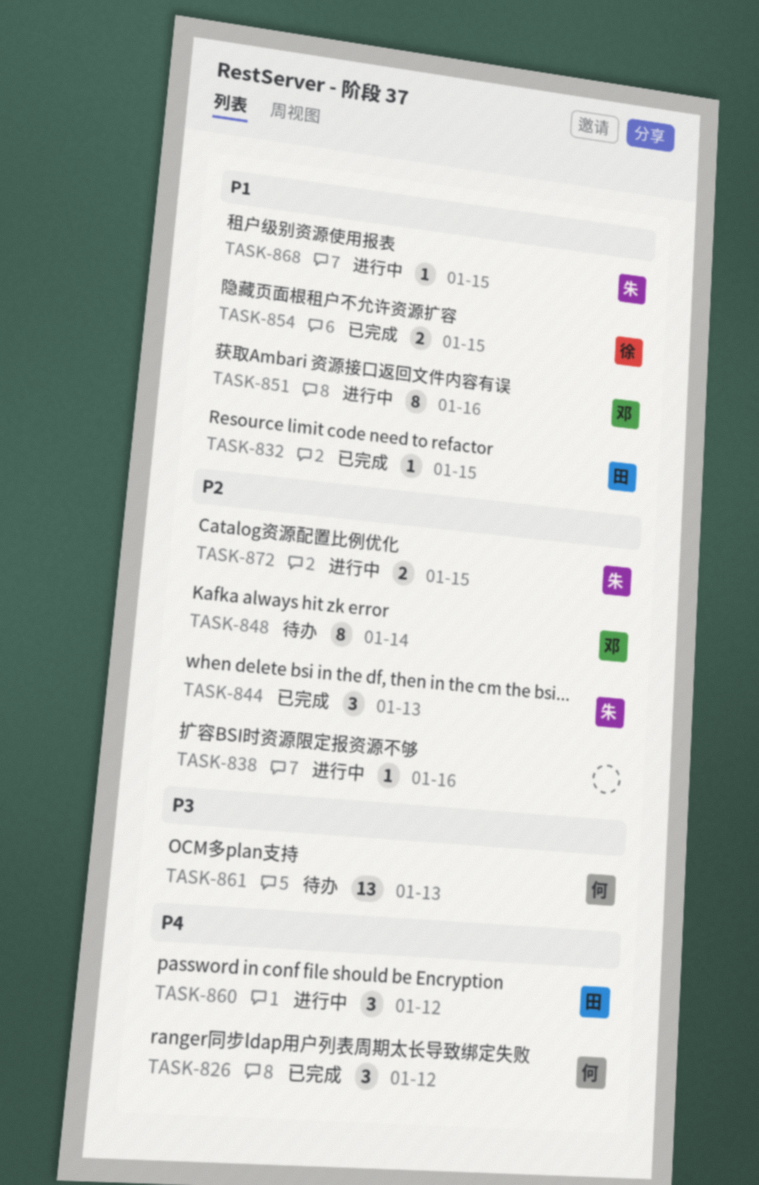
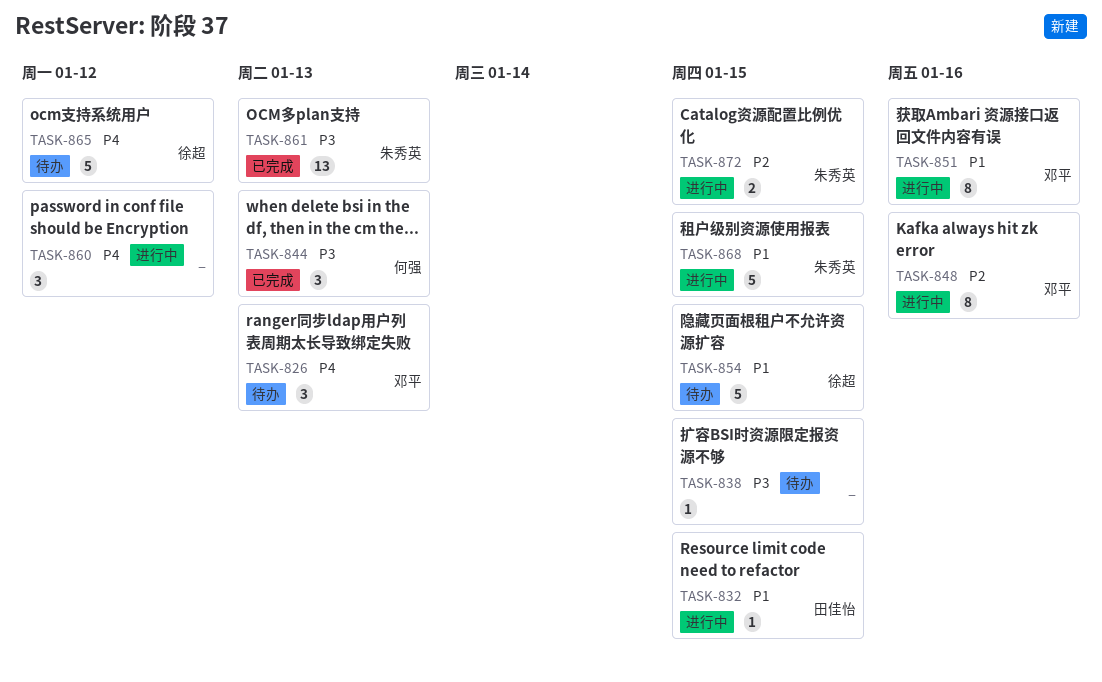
TASK-826, status: 已完成 -> 待办
TASK-826, owner: 何强 -> 邓平
TASK-826, due: Jan 12 -> Jan 13
TASK-832, status: 已完成 -> 进行中
TASK-838, status: 进行中 -> 待办
TASK-838, priority: P2 -> P3
TASK-838, due: Jan 16 -> Jan 15
TASK-844, owner: 朱秀英 -> 何强
TASK-844, priority: P2 -> P3
TASK-848, status: 待办 -> 进行中
TASK-848, due: Jan 14 -> Jan 16
TASK-854, status: 已完成 -> 待办
TASK-854, estimate: 2 -> 5
TASK-860, owner: 田佳怡 -> none
TASK-861, status: 待办 -> 已完成
TASK-861, owner: 何强 -> 朱秀英
TASK-865: none -> present
TASK-868, estimate: 1 -> 5

